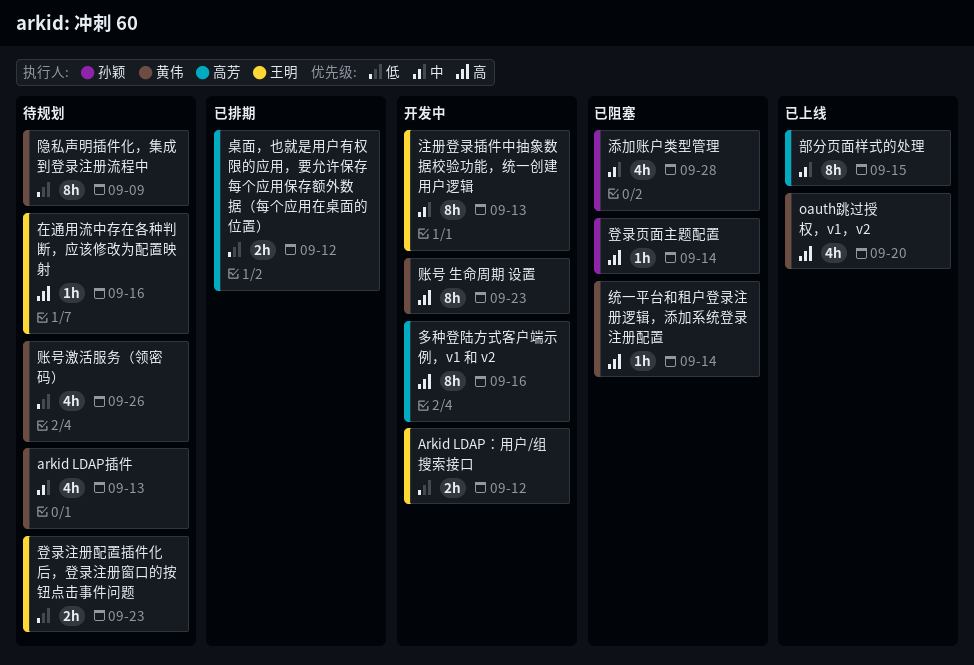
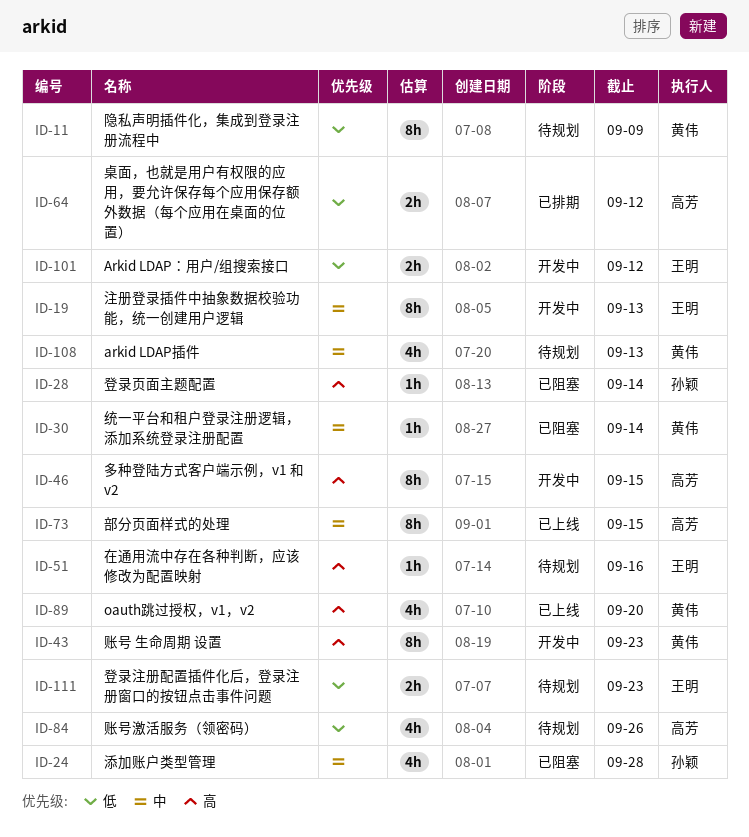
多种登陆方式客户端示例，v1 和 v2, due: Sep 16 -> Sep 15
统一平台和租户登录注册逻辑，添加系统登录注册配置, priority: 高 -> 中
账号激活服务（领密码）, owner: 黄伟 -> 高芳

